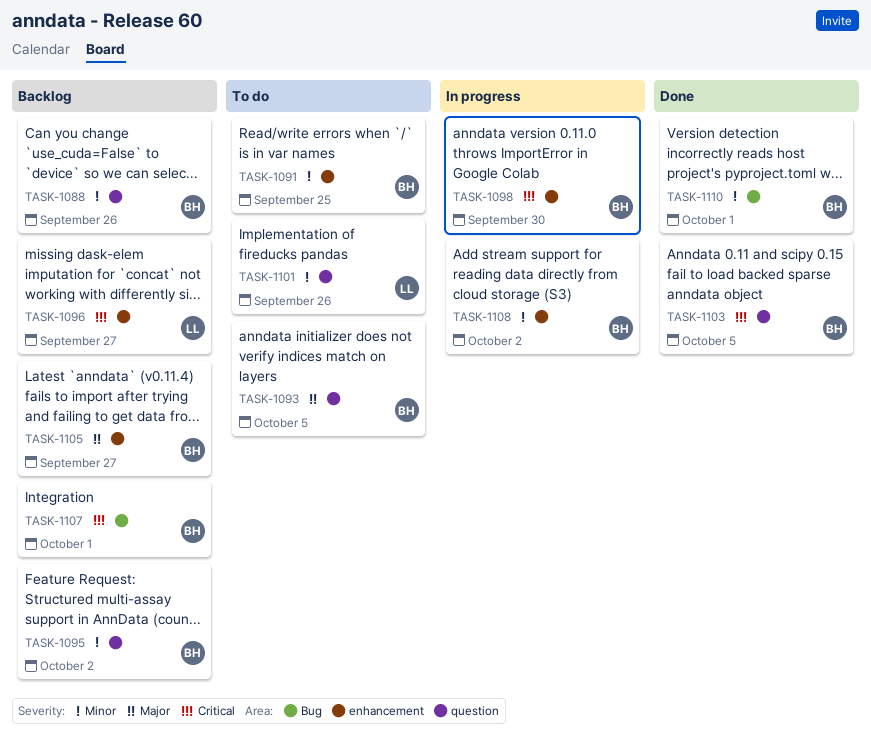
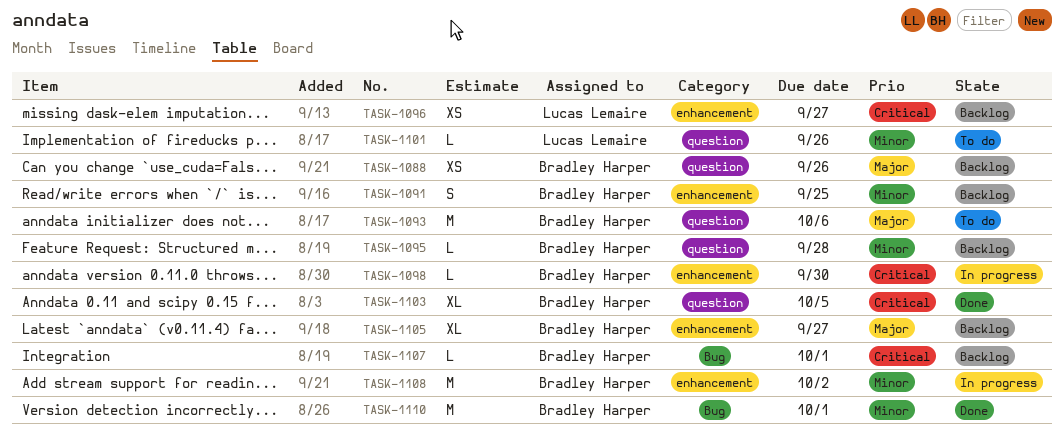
TASK-1088, priority: Minor -> Major
TASK-1091, status: To do -> Backlog
TASK-1093, due: Oct 5 -> Oct 6
TASK-1095, due: Oct 2 -> Sep 28

